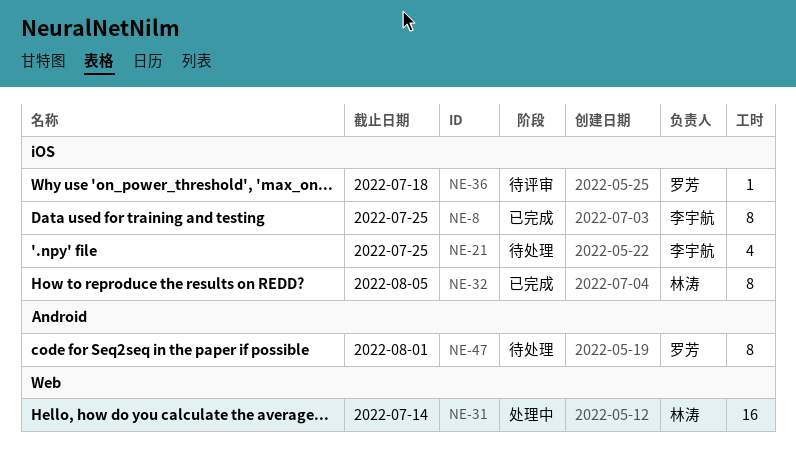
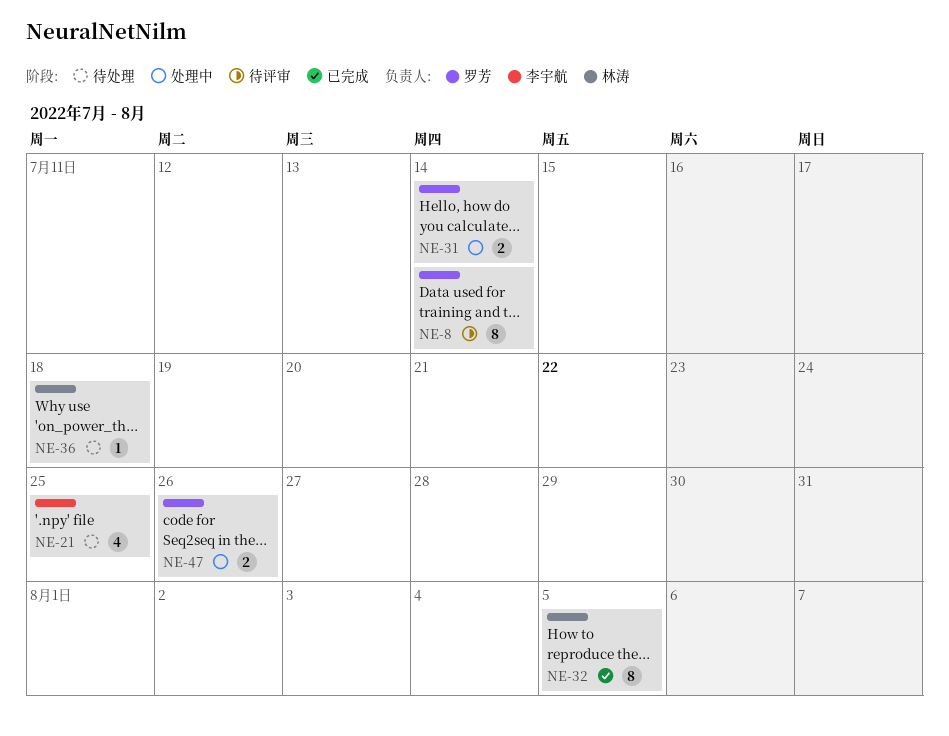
NE-8, status: 已完成 -> 待评审
NE-8, owner: 李宇航 -> 罗芳
NE-8, due: Jul 25 -> Jul 14
NE-31, owner: 林涛 -> 罗芳
NE-31, estimate: 16 -> 2
NE-36, status: 待评审 -> 待处理
NE-36, owner: 罗芳 -> 林涛
NE-47, status: 待处理 -> 处理中
NE-47, estimate: 8 -> 2
NE-47, due: Aug 1 -> Jul 26

